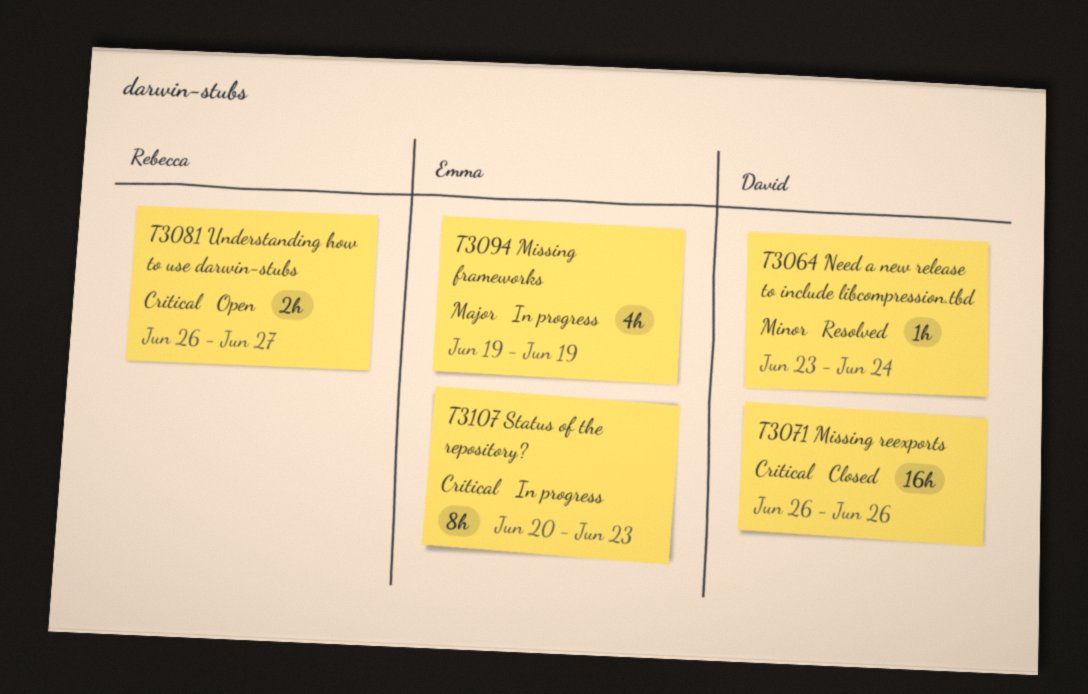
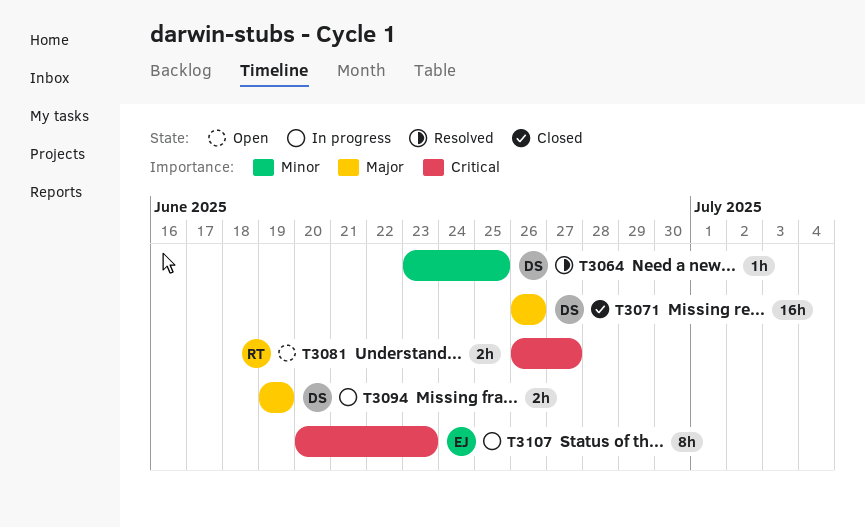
T3064, due: Jun 24 -> Jun 25
T3071, priority: Critical -> Major
T3094, owner: Emma -> David
T3094, estimate: 4h -> 2h

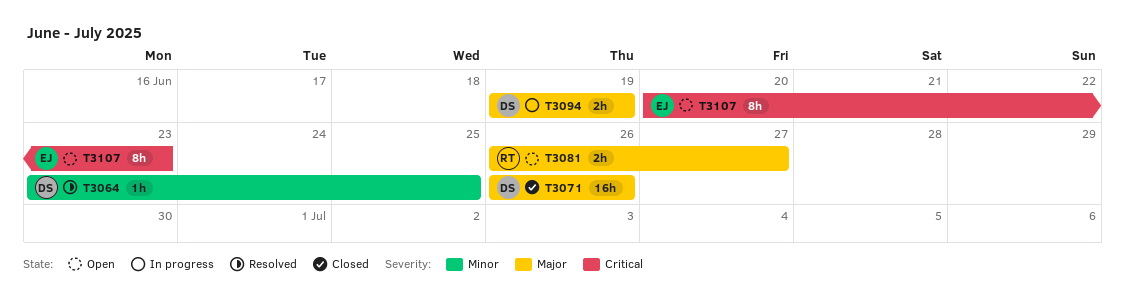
T3081, priority: Critical -> Major
T3107, status: In progress -> Open

